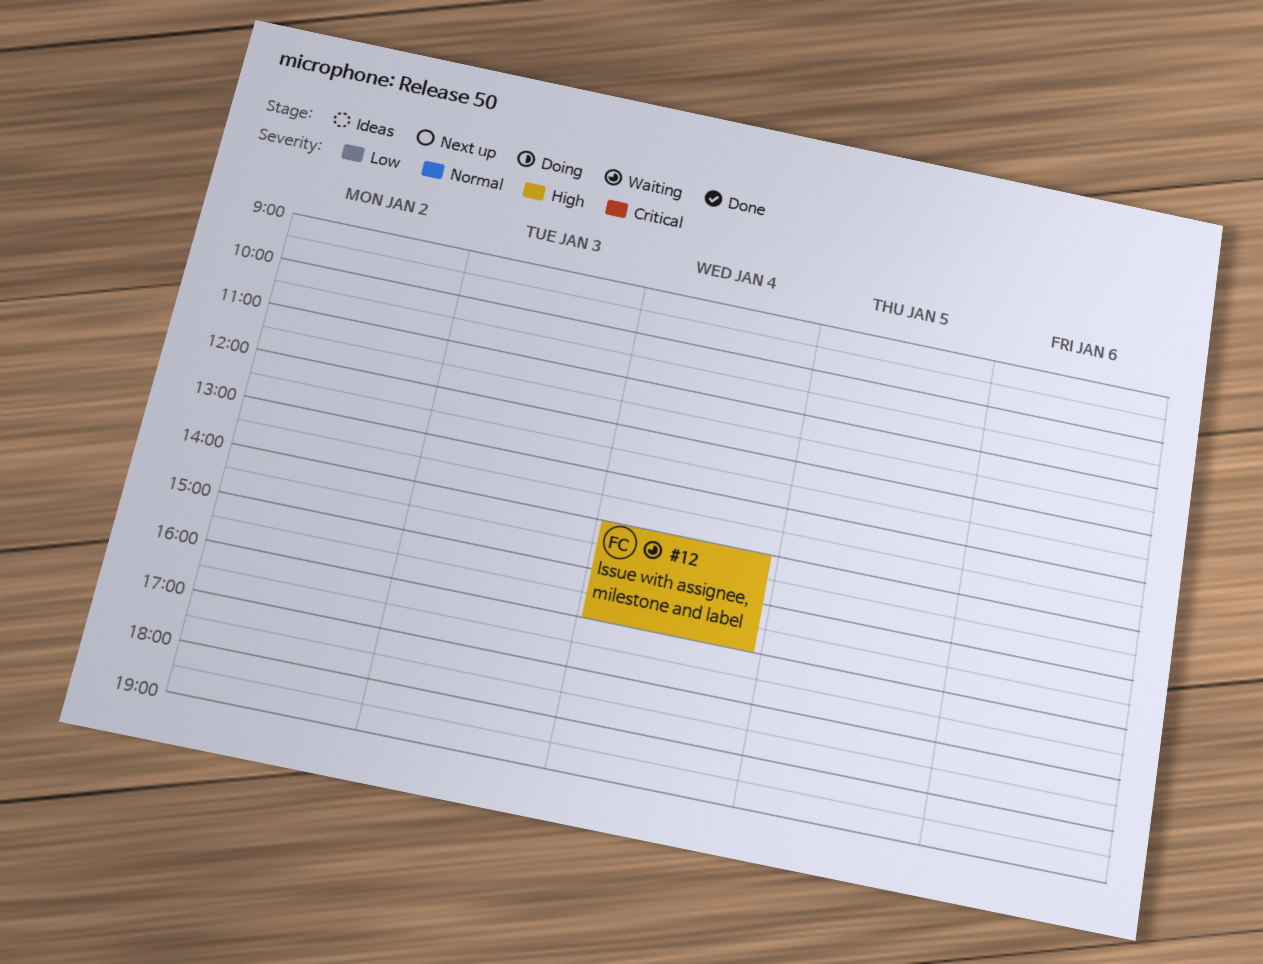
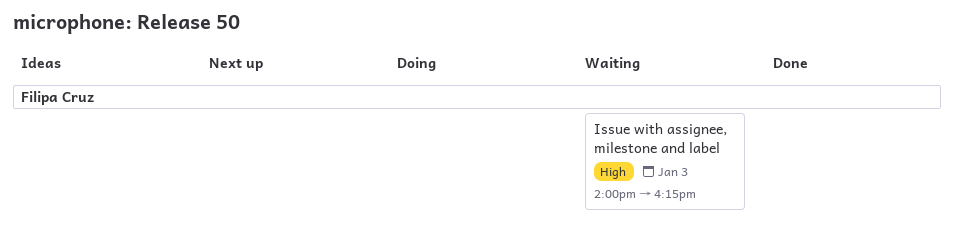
Issue with assignee, milestone and label, day: Jan 4 -> Jan 3
Issue with assignee, milestone and label, ends: 16:00 -> 16:15

